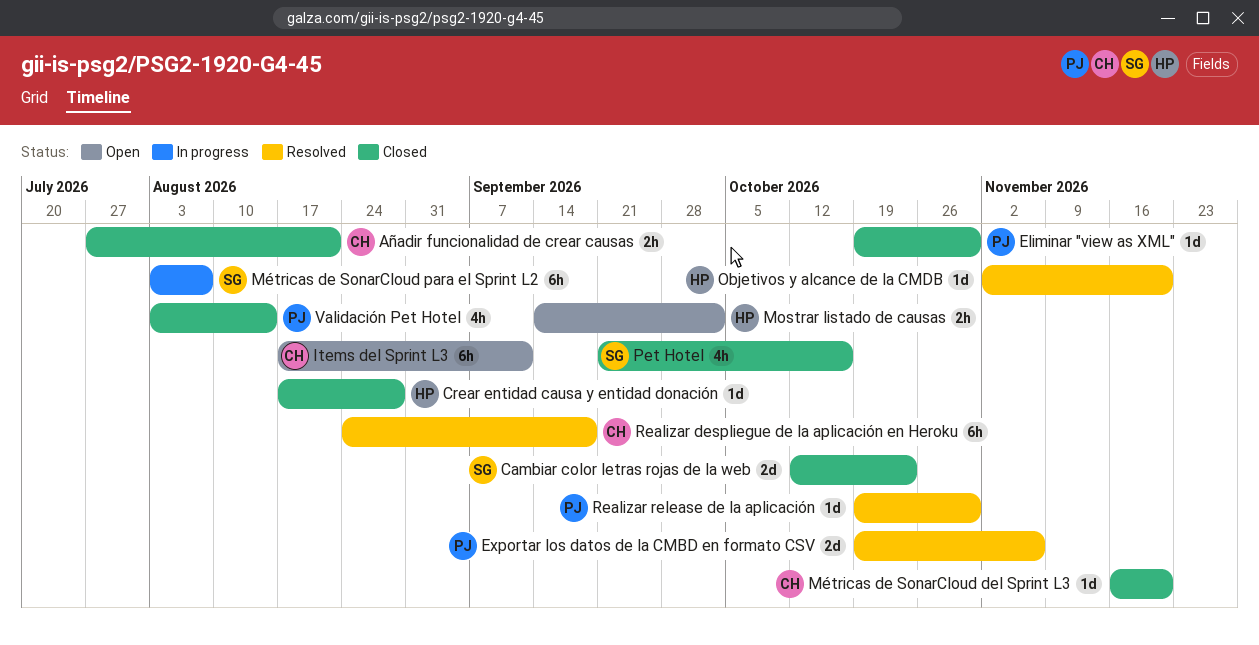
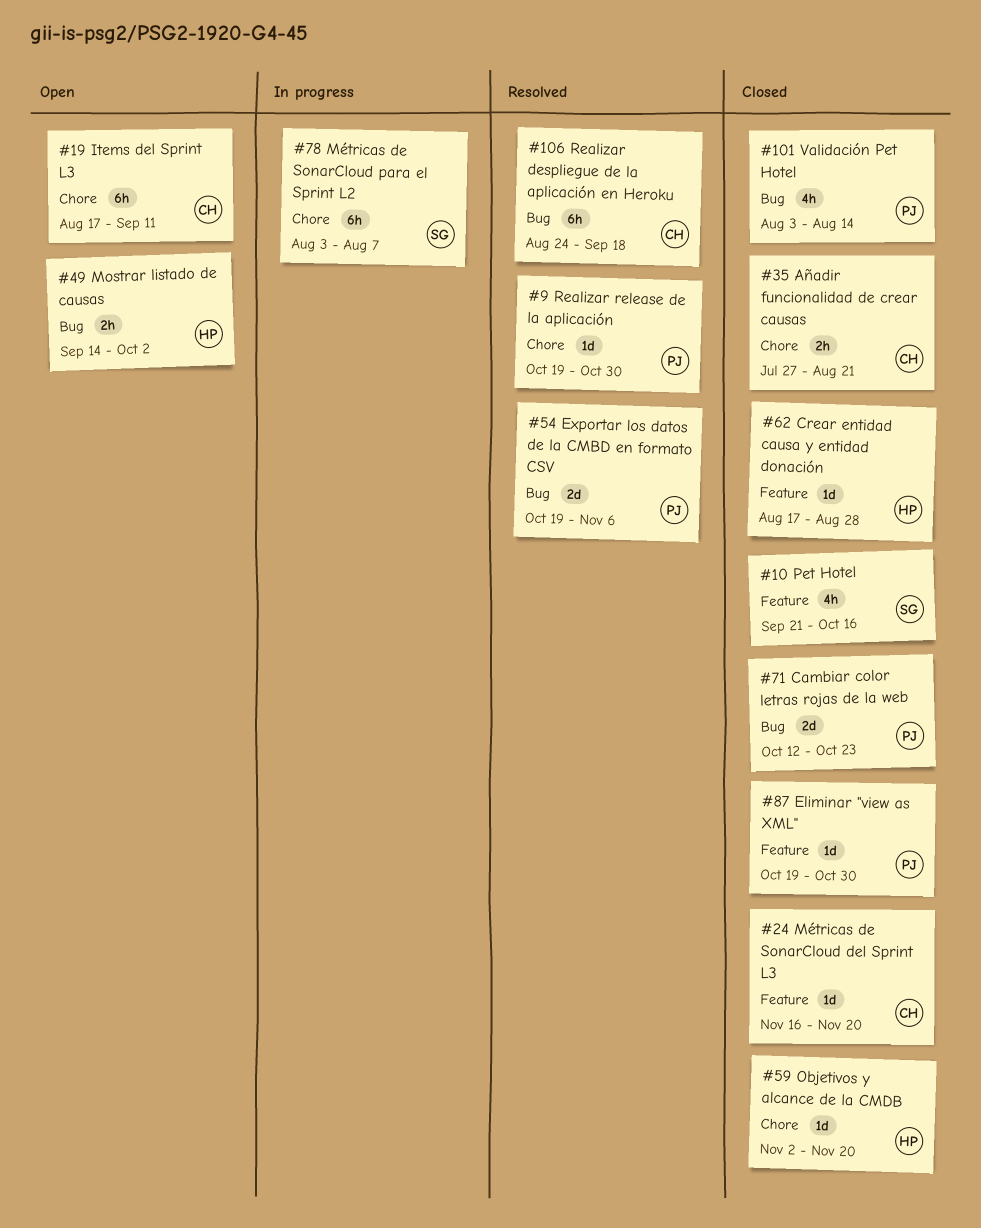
Cambiar color letras rojas de la web, owner: SG -> PJ
Objetivos y alcance de la CMDB, status: Resolved -> Closed

